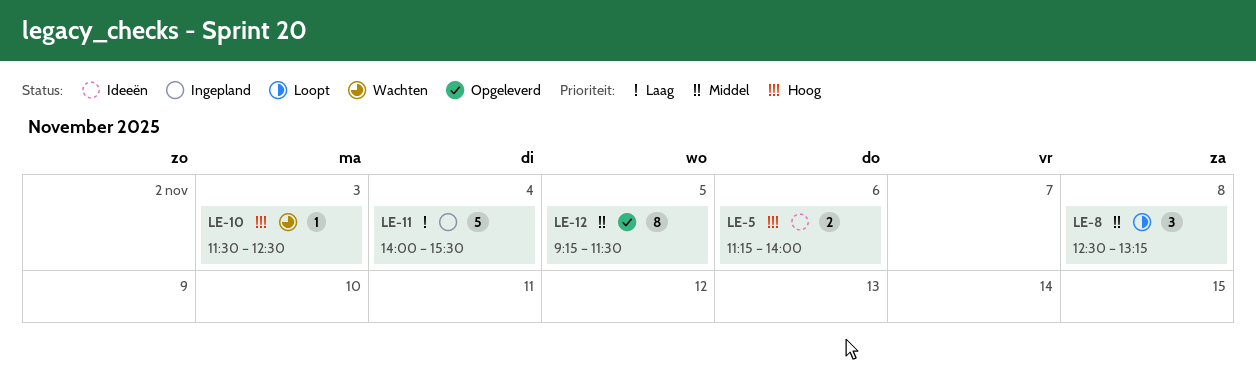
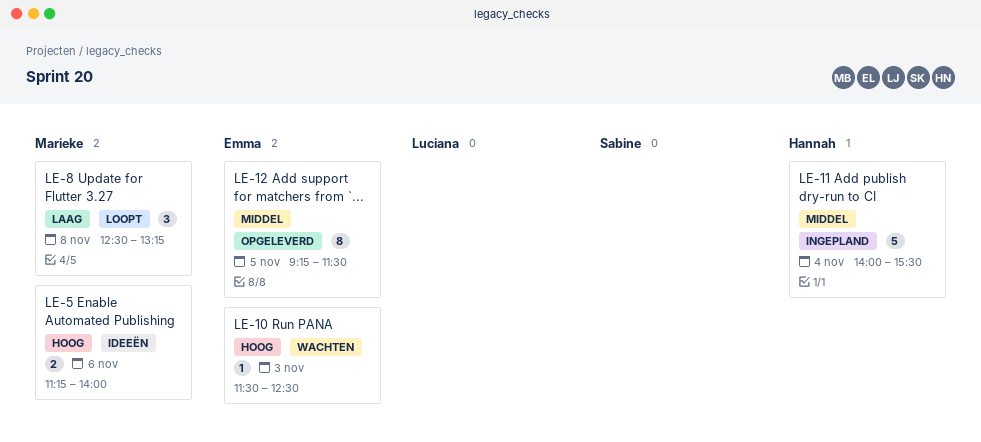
LE-8, priority: Middel -> Laag
LE-11, priority: Laag -> Middel

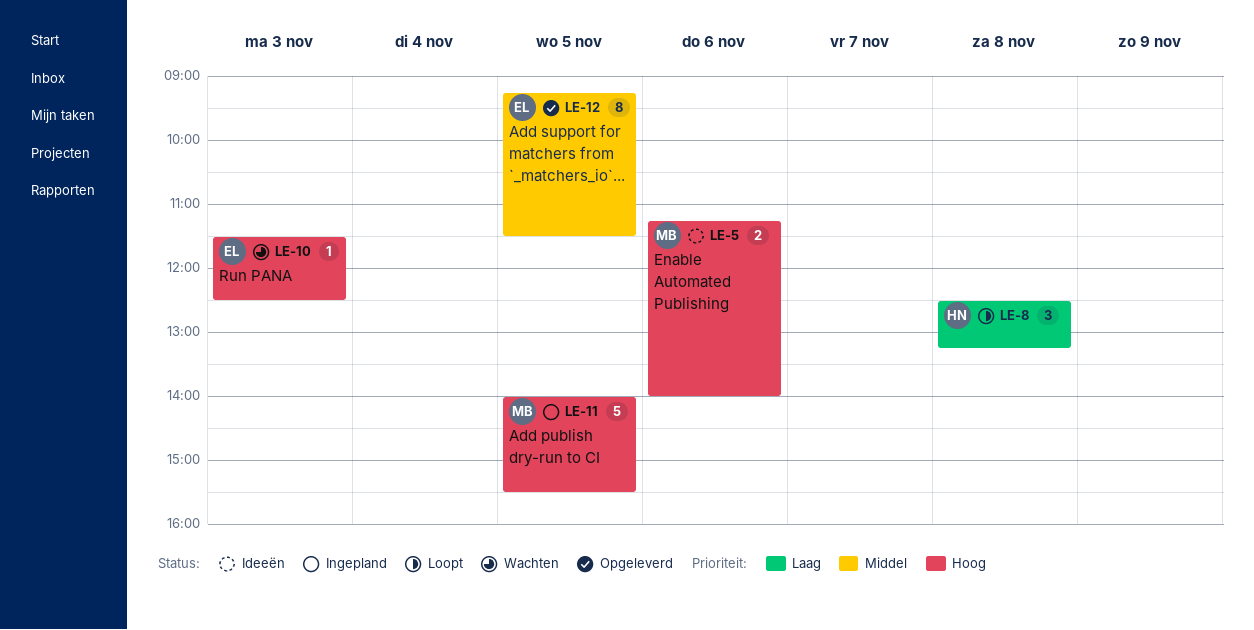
LE-8, owner: Marieke -> Hannah
LE-11, owner: Hannah -> Marieke
LE-11, priority: Middel -> Hoog
LE-11, day: Nov 4 -> Nov 5

